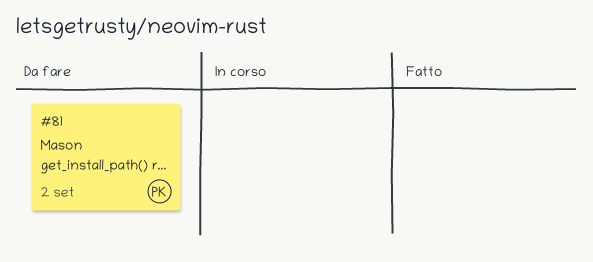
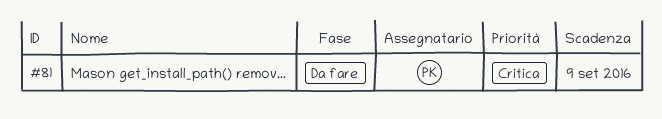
#81, due: Sep 2 -> Sep 9

